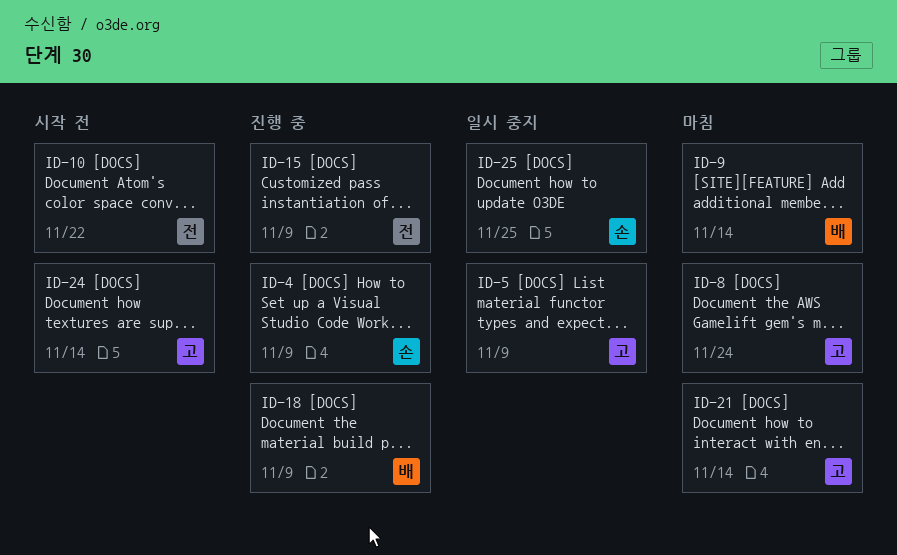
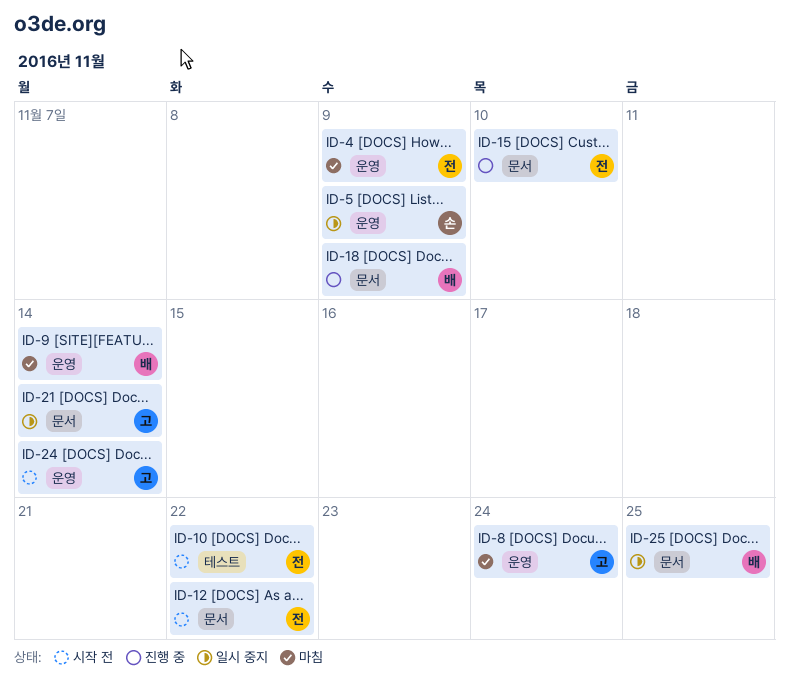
ID-4, status: 진행 중 -> 마침
ID-4, owner: 손 -> 전
ID-5, owner: 고 -> 손
ID-12: none -> present
ID-15, due: Nov 9 -> Nov 10
ID-21, status: 마침 -> 일시 중지
ID-25, owner: 손 -> 배

